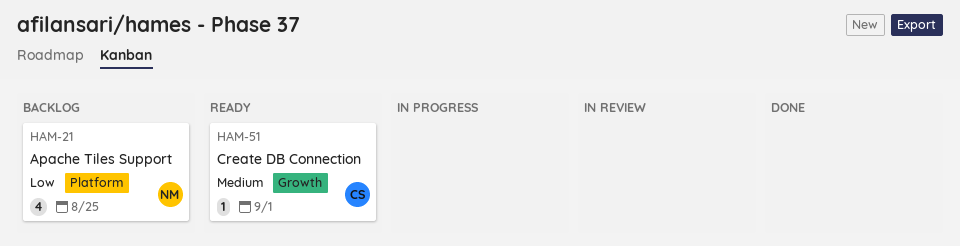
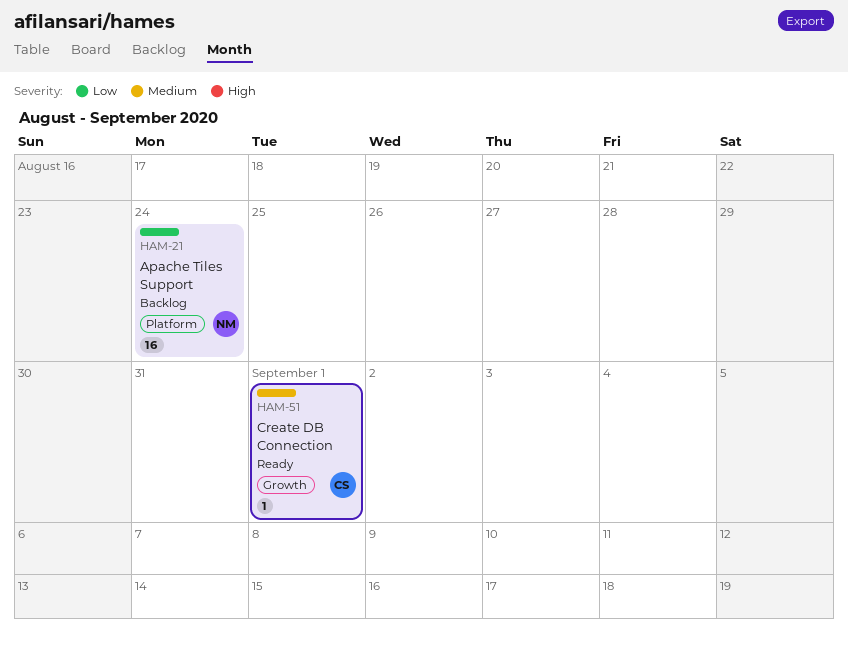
HAM-21, estimate: 4 -> 16
HAM-21, due: Aug 25 -> Aug 24

